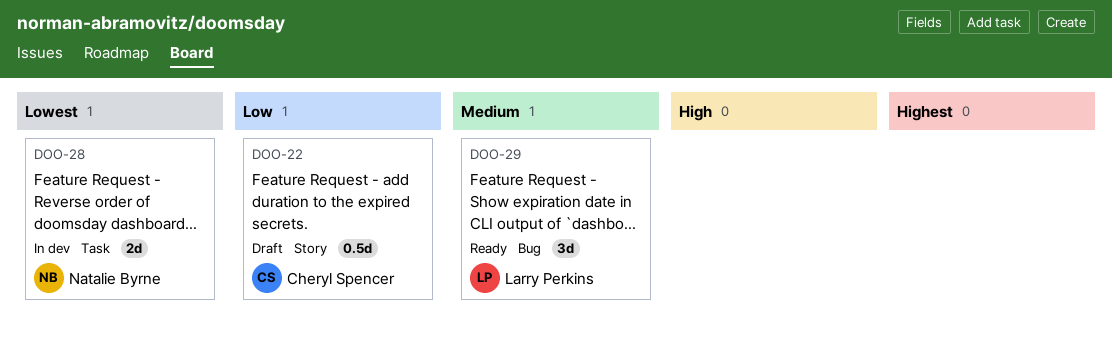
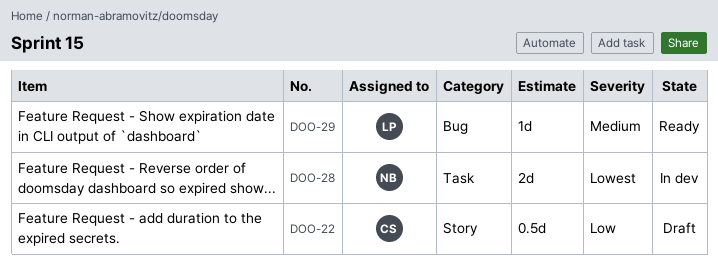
DOO-29, estimate: 3d -> 1d

